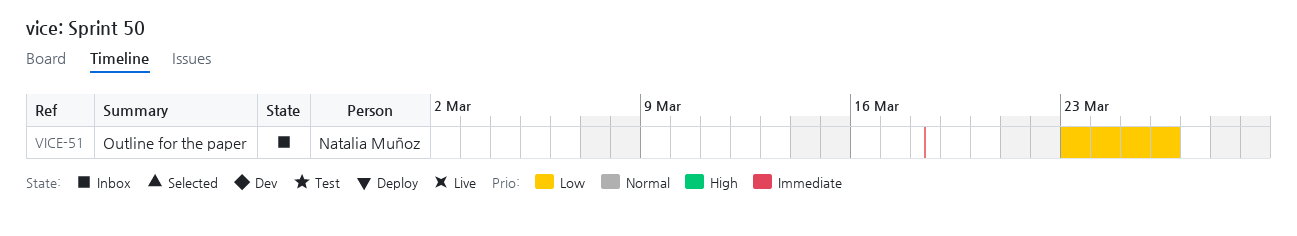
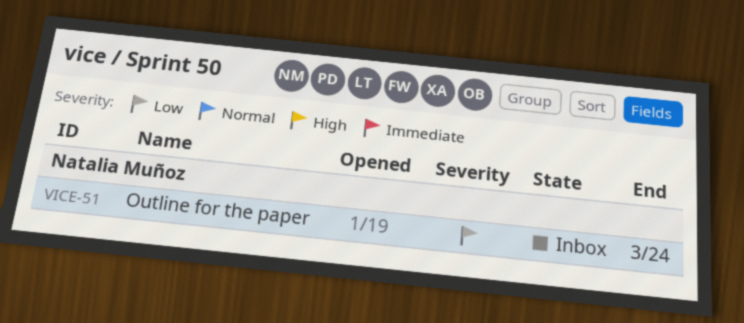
VICE-51, due: Mar 26 -> Mar 24

